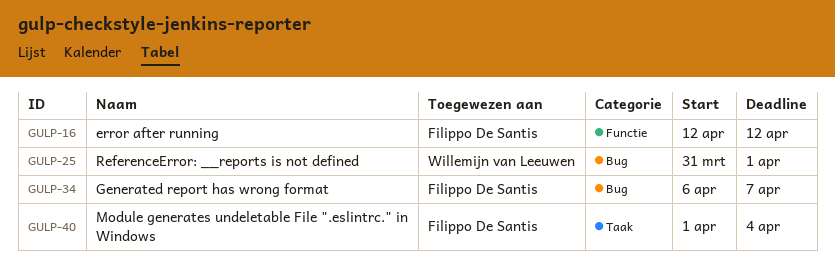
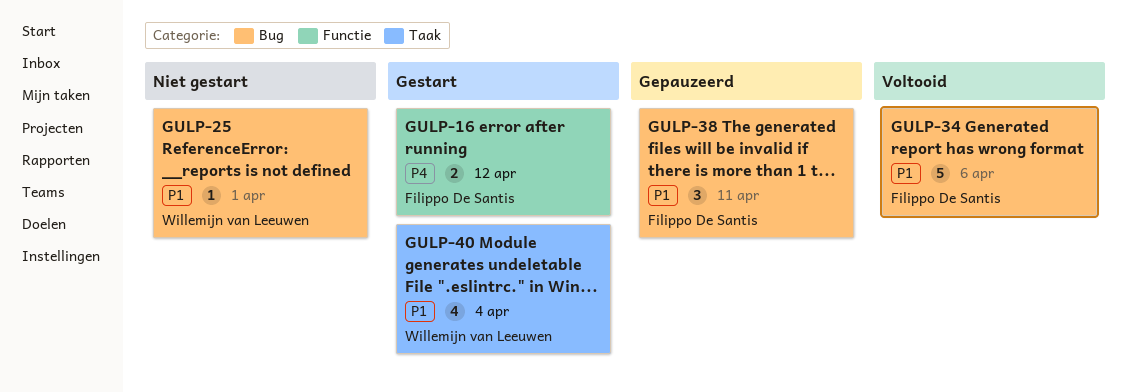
GULP-34, due: Apr 7 -> Apr 6
GULP-38: none -> present
GULP-40, owner: Filippo De Santis -> Willemijn van Leeuwen

